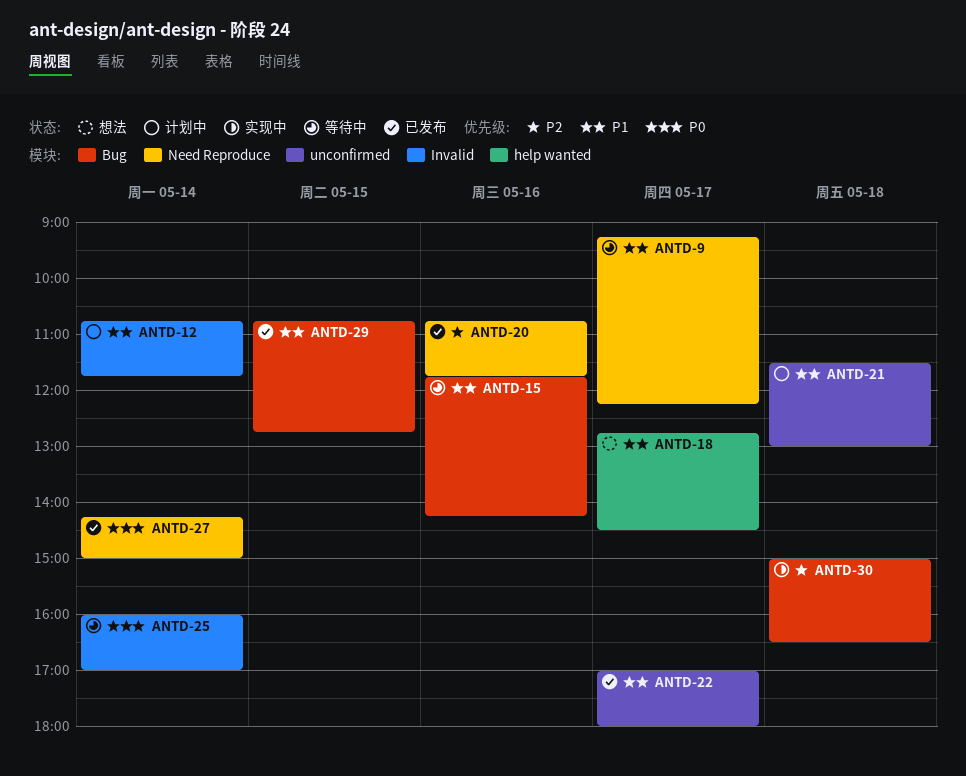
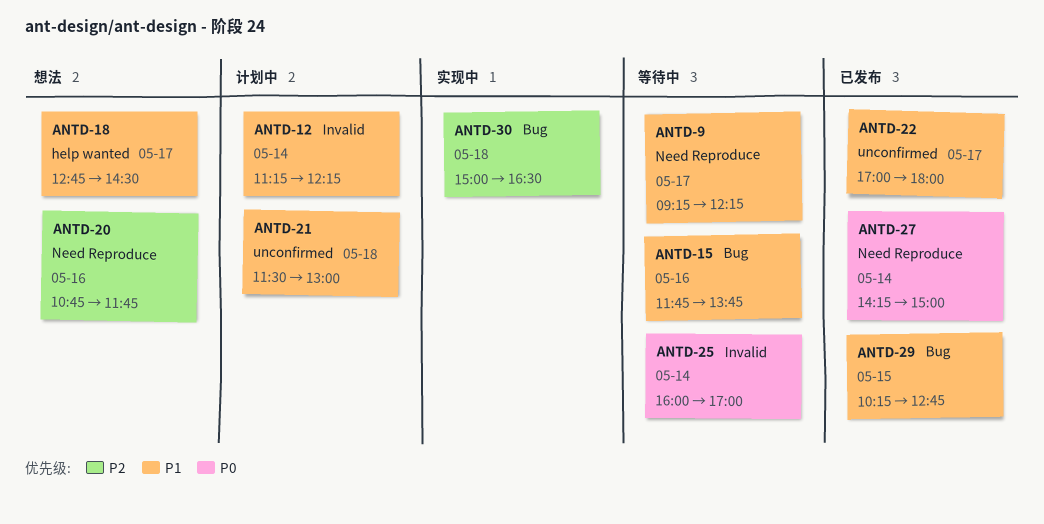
ANTD-12, begins: 10:45 -> 11:15
ANTD-12, ends: 11:45 -> 12:15
ANTD-15, ends: 14:15 -> 13:45
ANTD-20, status: 已发布 -> 想法
ANTD-29, begins: 10:45 -> 10:15

